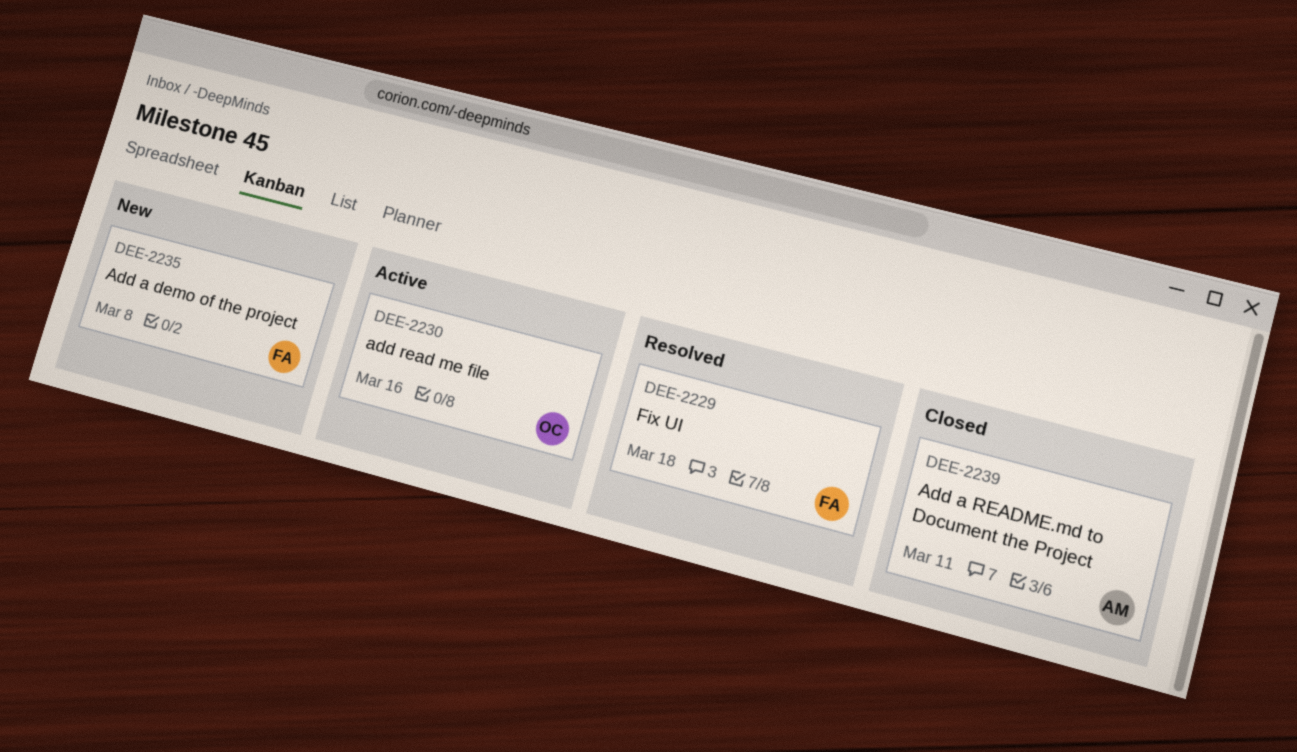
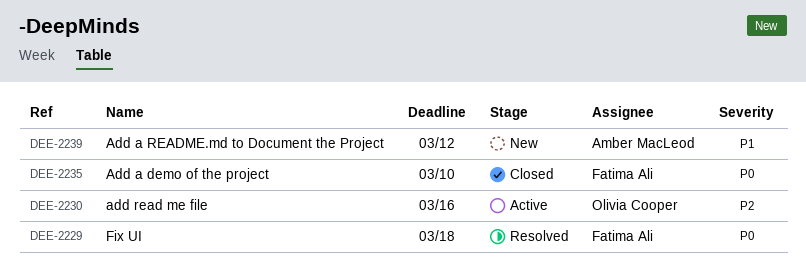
DEE-2235, status: New -> Closed
DEE-2235, due: Mar 8 -> Mar 10
DEE-2239, status: Closed -> New
DEE-2239, due: Mar 11 -> Mar 12

